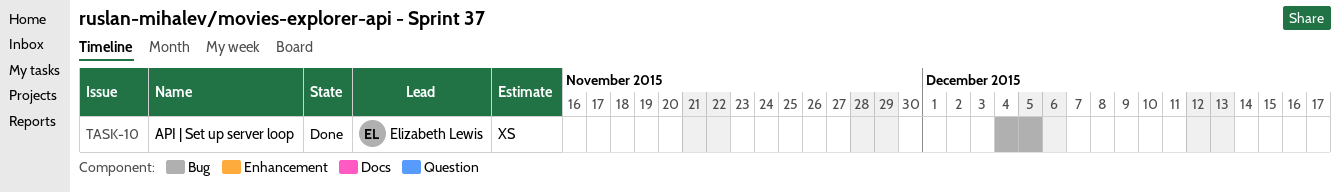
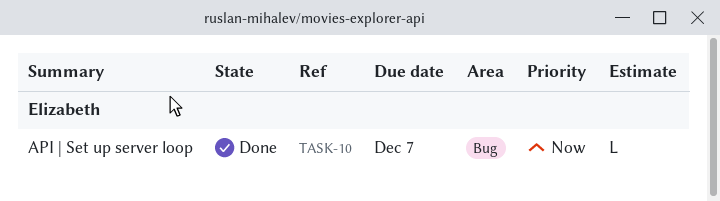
TASK-10, estimate: XS -> L
TASK-10, due: Dec 5 -> Dec 7

